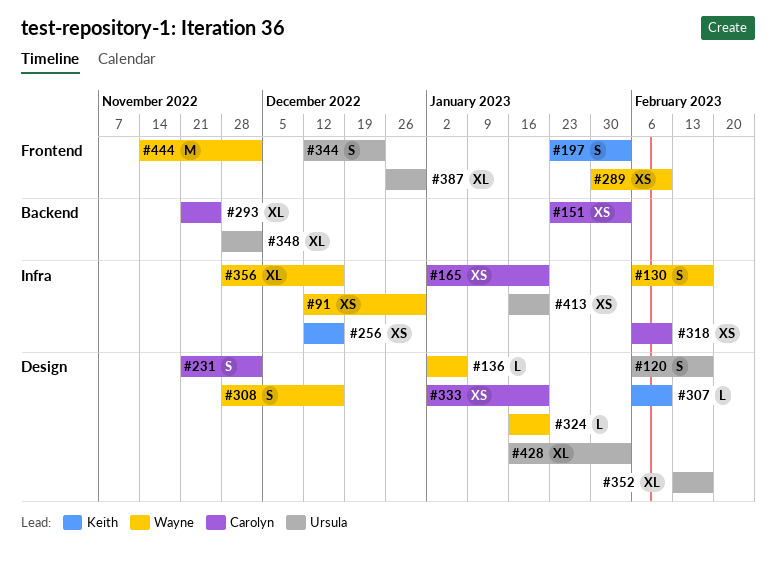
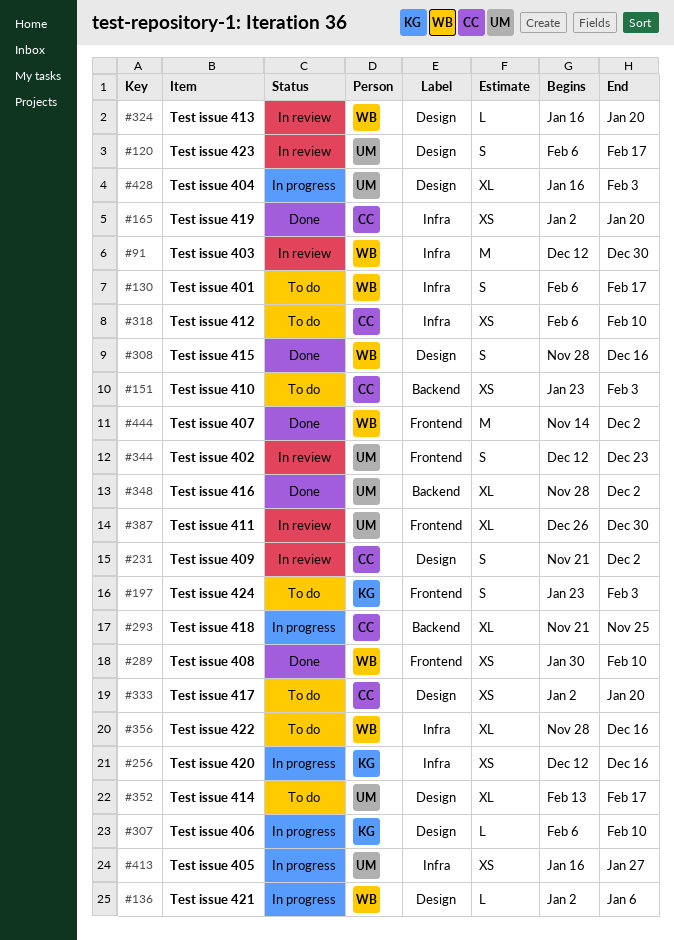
#91, estimate: XS -> M
#413, due: Jan 20 -> Jan 27

